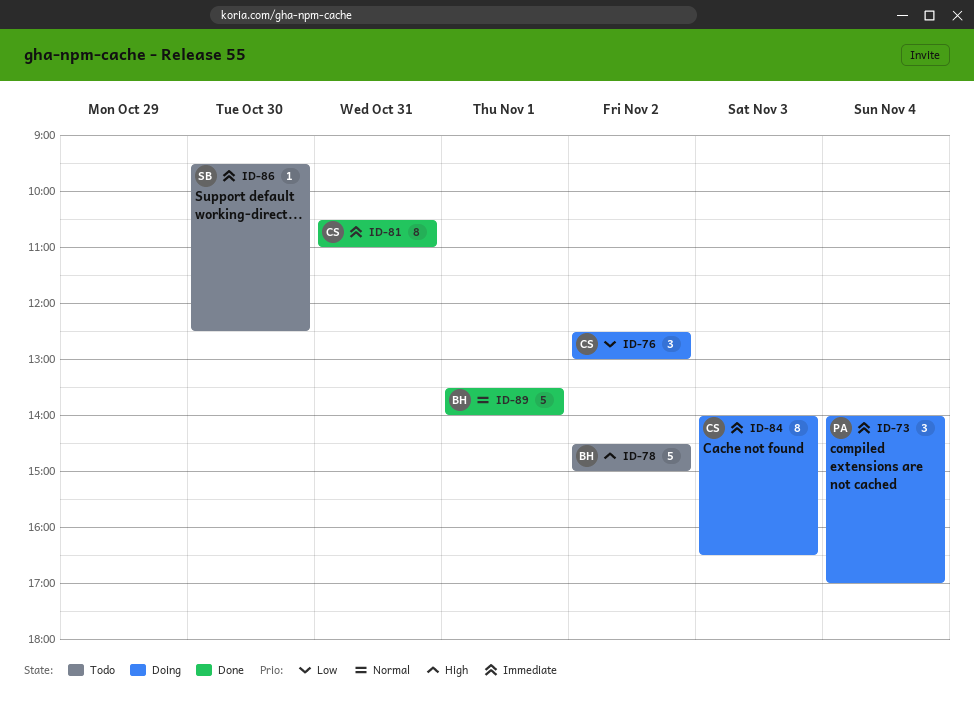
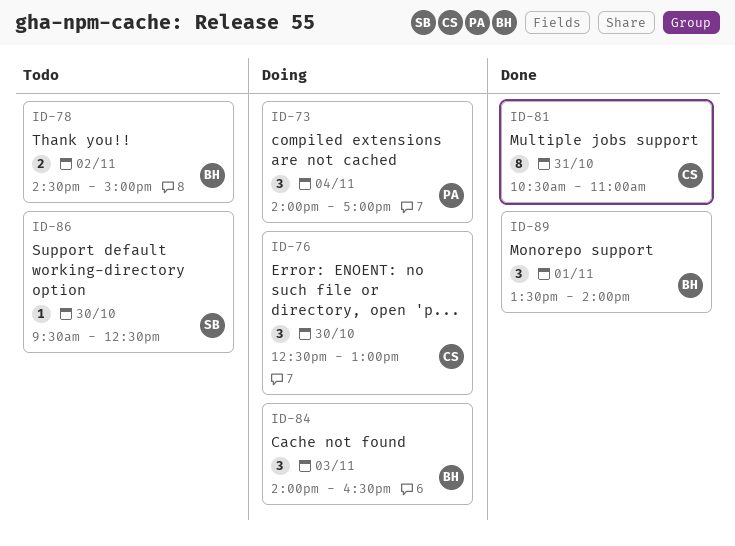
ID-76, day: Nov 2 -> Oct 30
ID-78, estimate: 5 -> 2
ID-84, owner: CS -> BH
ID-84, estimate: 8 -> 3
ID-89, estimate: 5 -> 3

